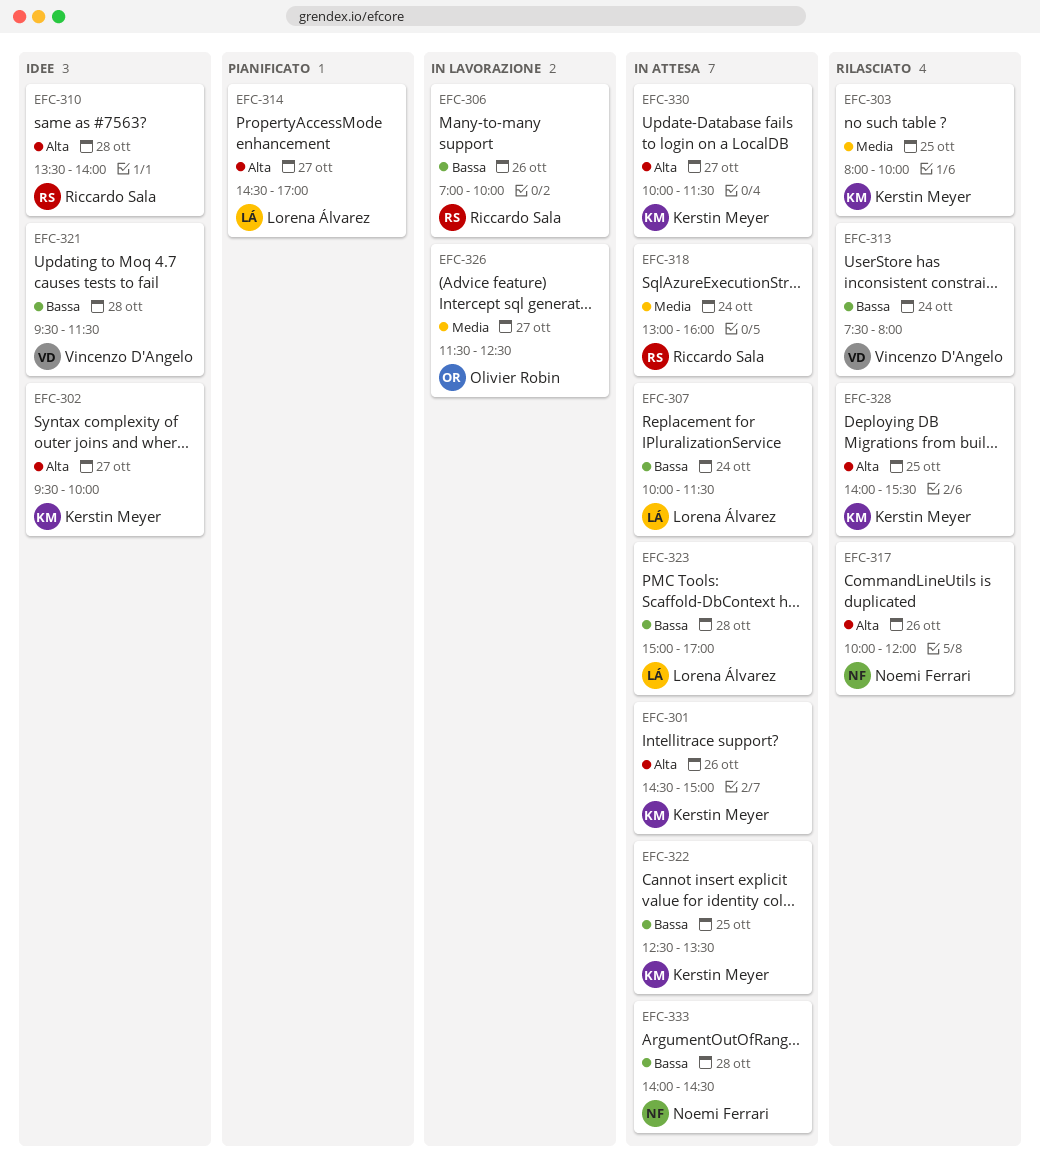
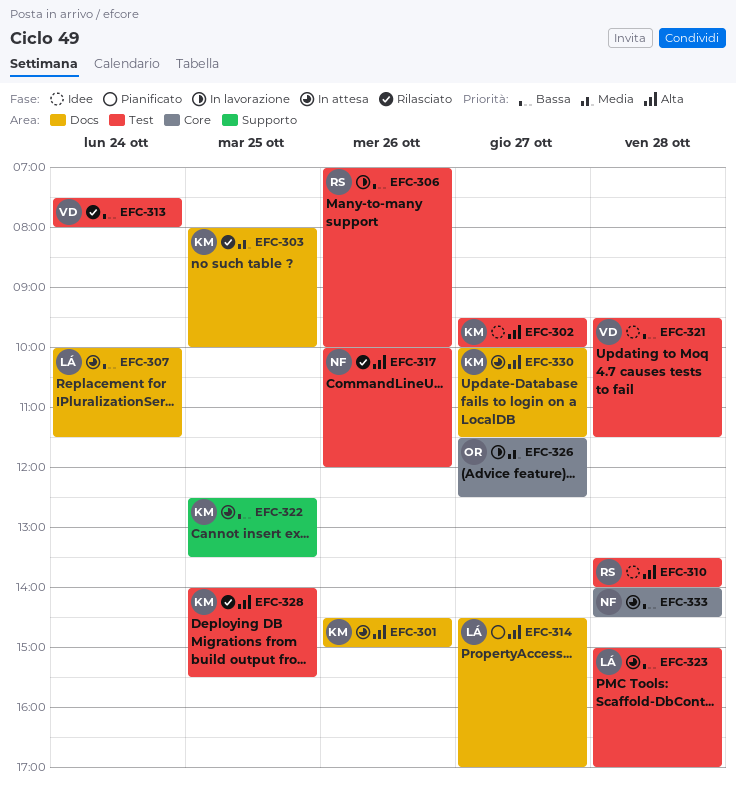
EFC-318: present -> none

